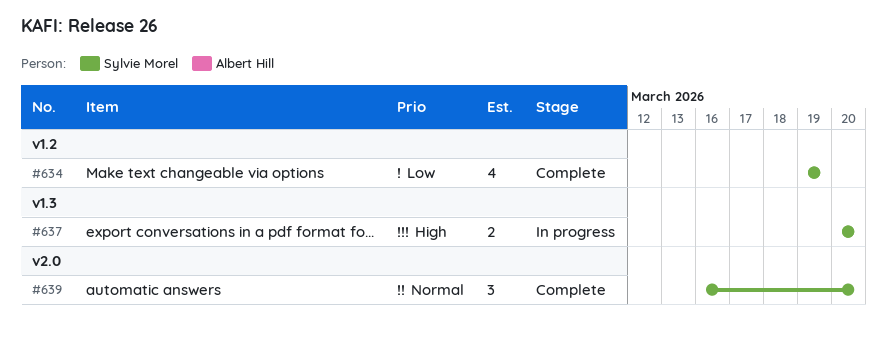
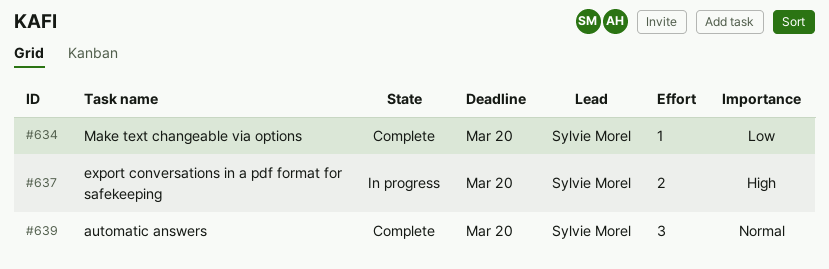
#634, estimate: 4 -> 1
#634, due: Mar 19 -> Mar 20

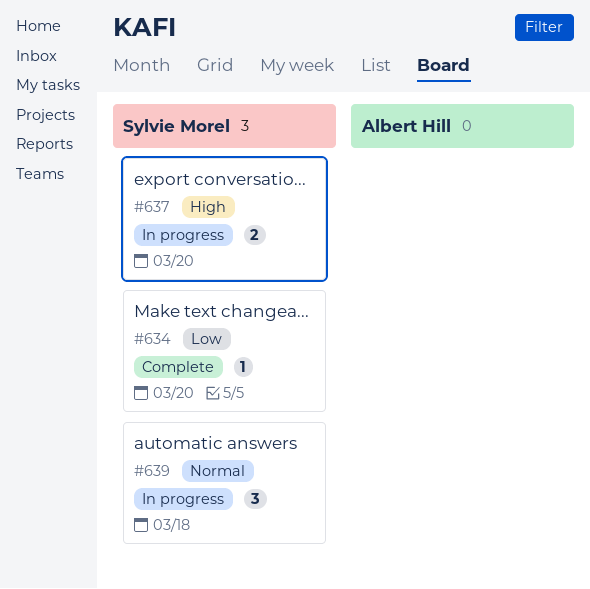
#639, status: Complete -> In progress
#639, due: Mar 20 -> Mar 18

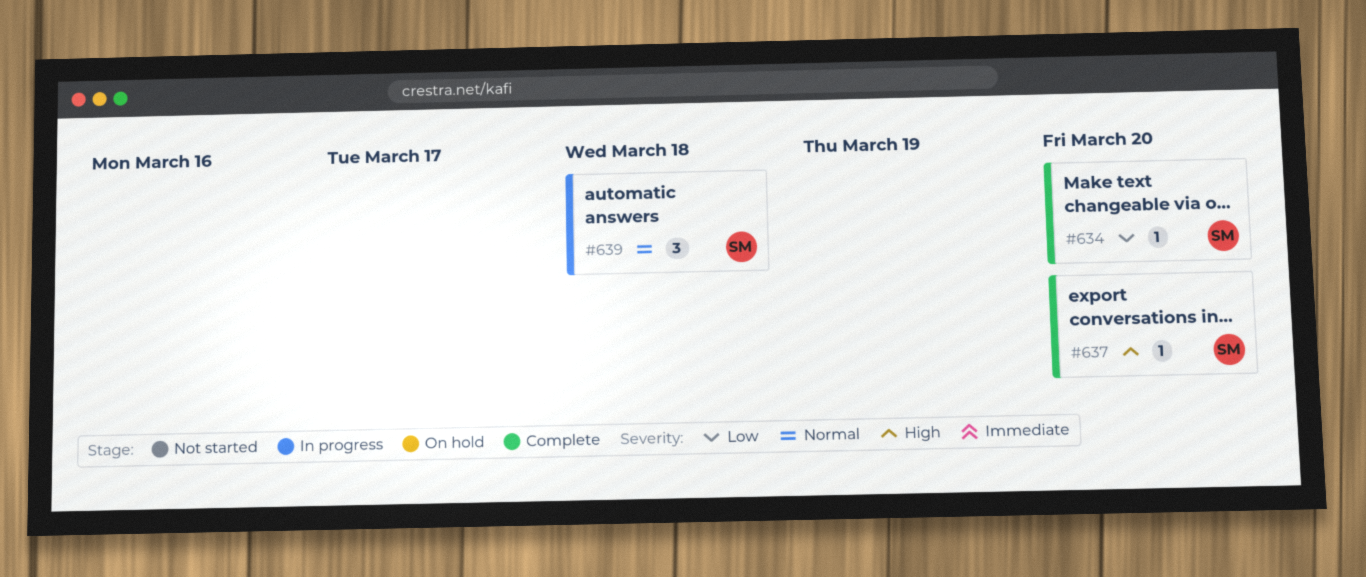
#637, status: In progress -> Complete
#637, estimate: 2 -> 1

